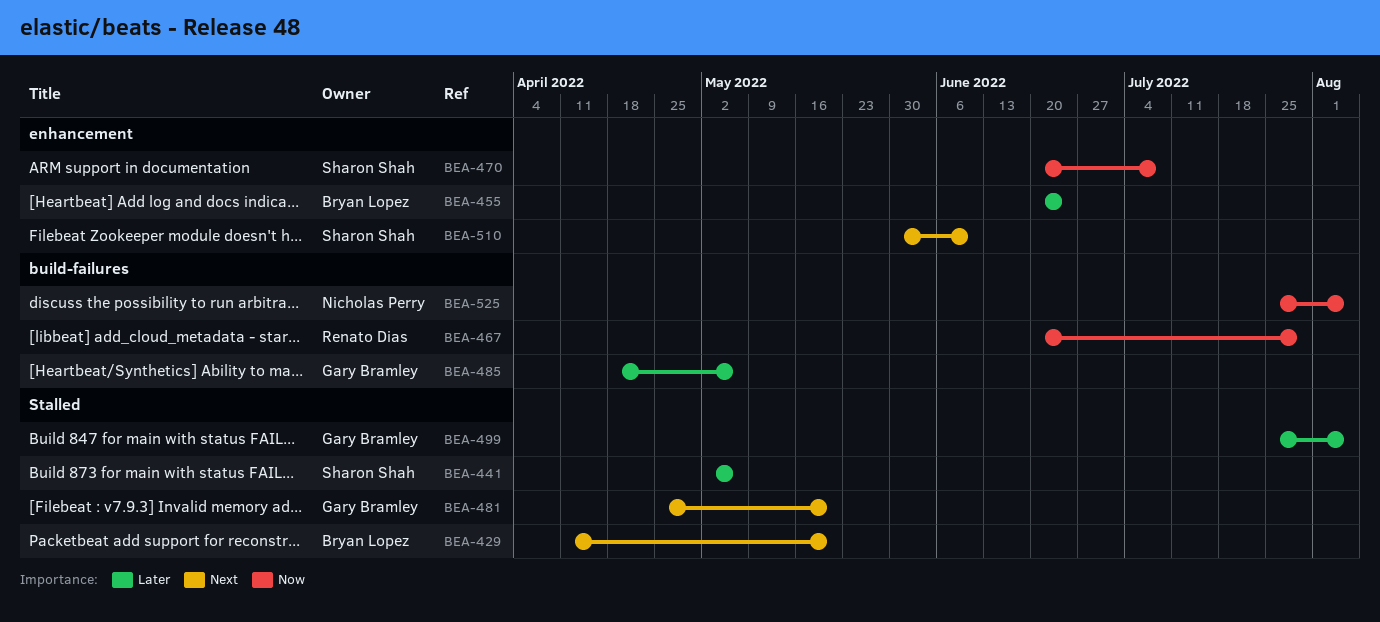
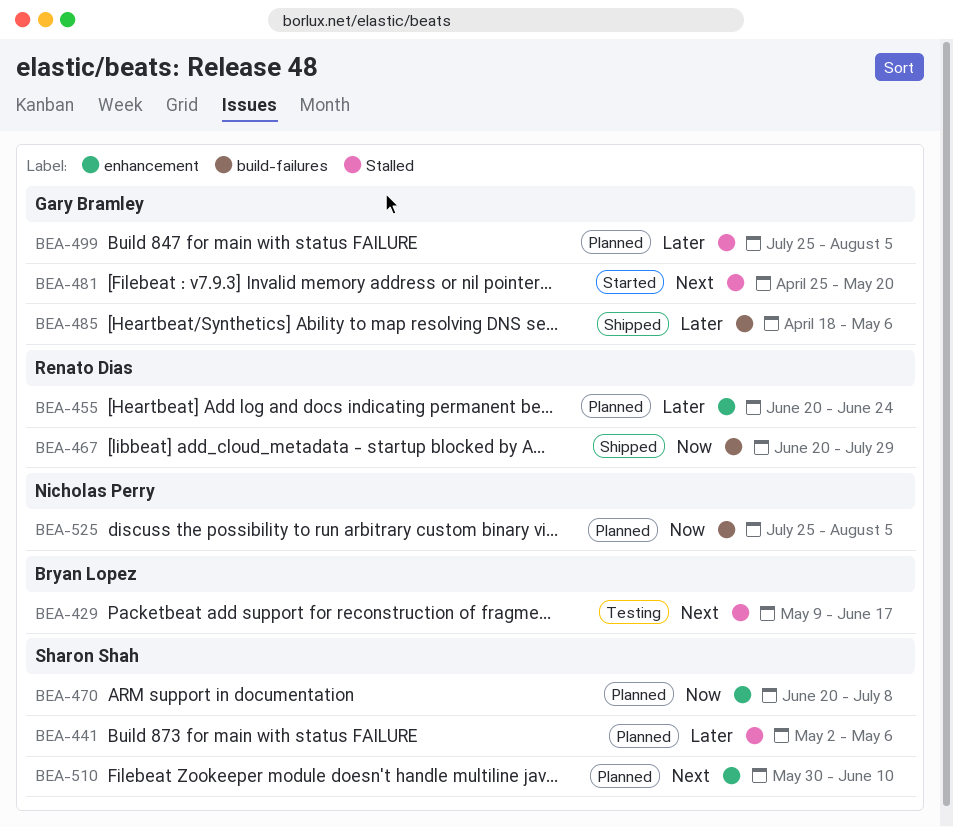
BEA-429, start: Apr 11 -> May 9
BEA-429, due: May 20 -> Jun 17
BEA-455, owner: Bryan Lopez -> Renato Dias

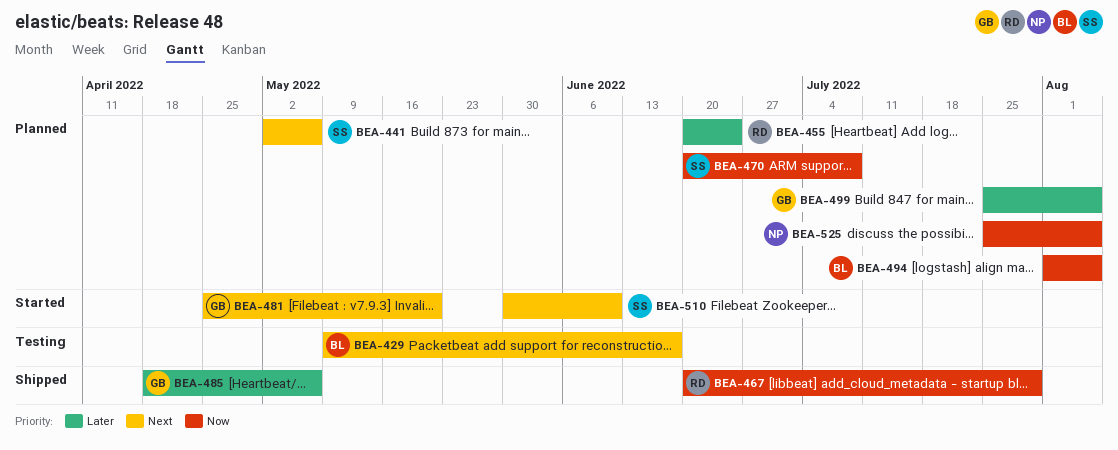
BEA-441, priority: Later -> Next
BEA-494: none -> present
BEA-510, status: Planned -> Started

